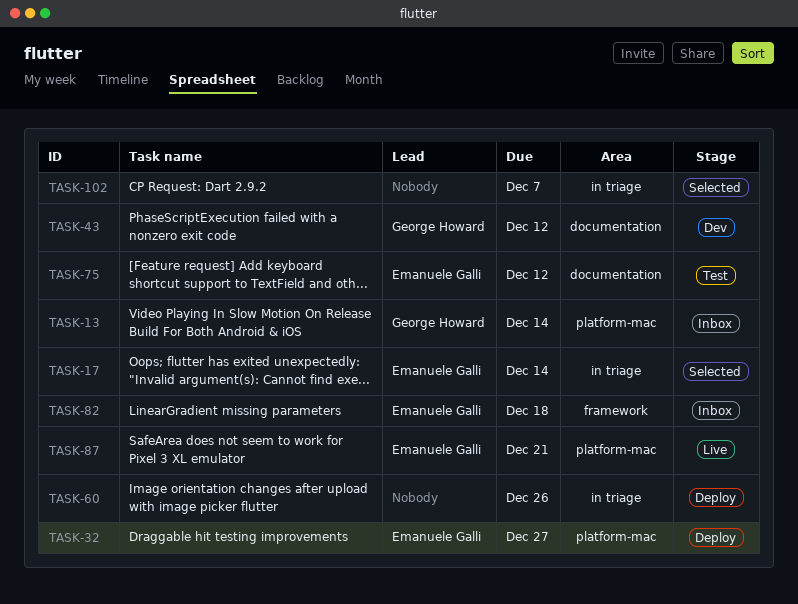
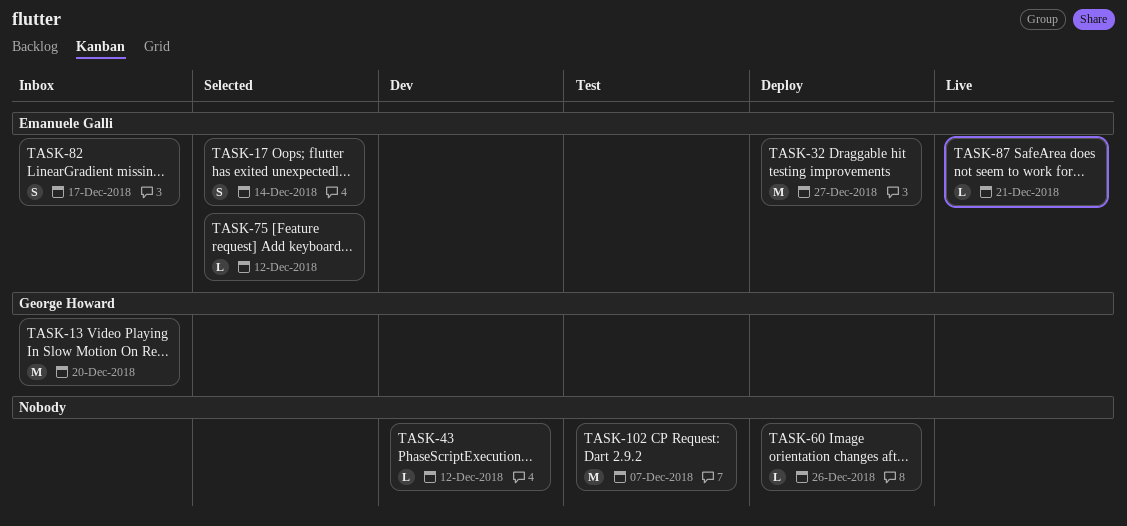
TASK-13, due: Dec 14 -> Dec 20
TASK-43, owner: George Howard -> none
TASK-75, status: Test -> Selected
TASK-82, due: Dec 18 -> Dec 17
TASK-102, status: Selected -> Test

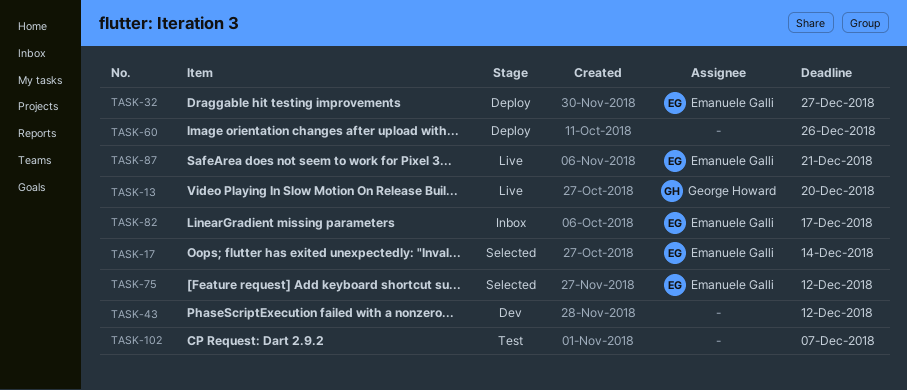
TASK-13, status: Inbox -> Live

